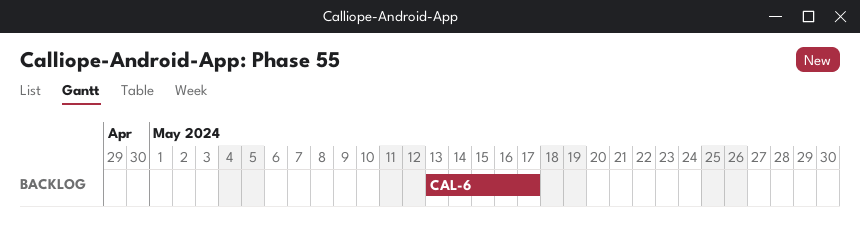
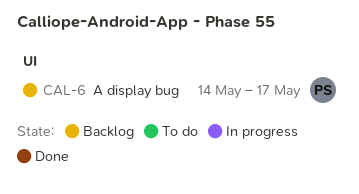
CAL-6, start: May 13 -> May 14

